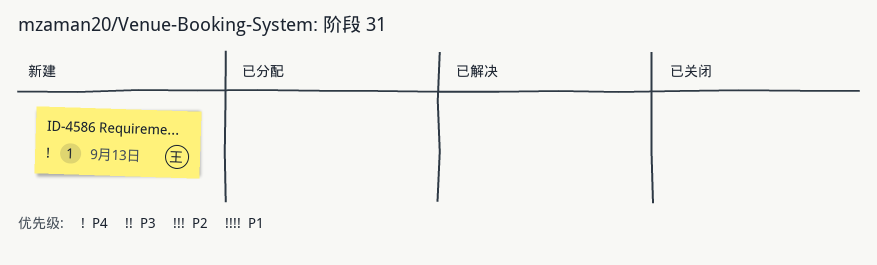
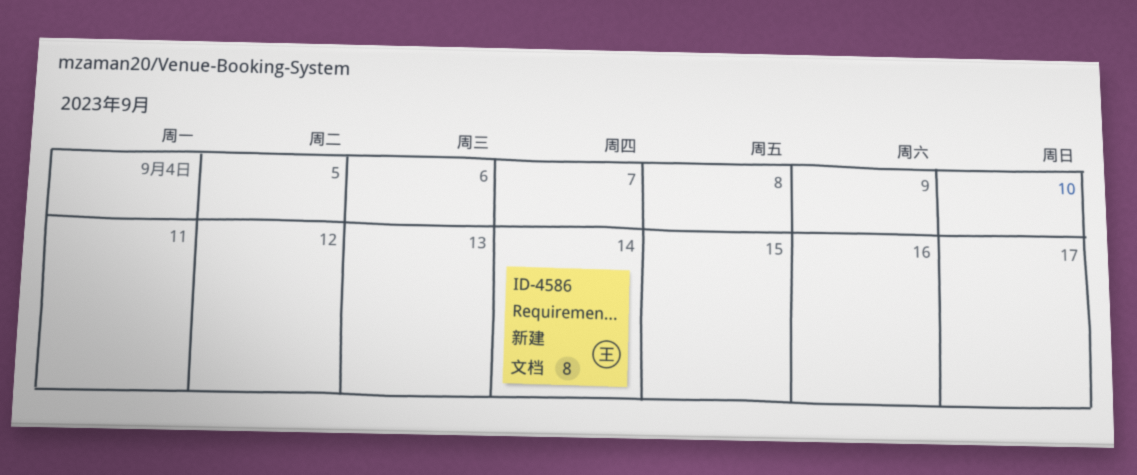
ID-4586, estimate: 1 -> 8
ID-4586, due: Sep 13 -> Sep 14

